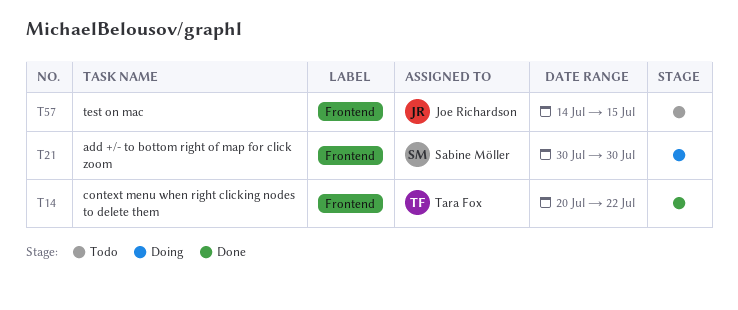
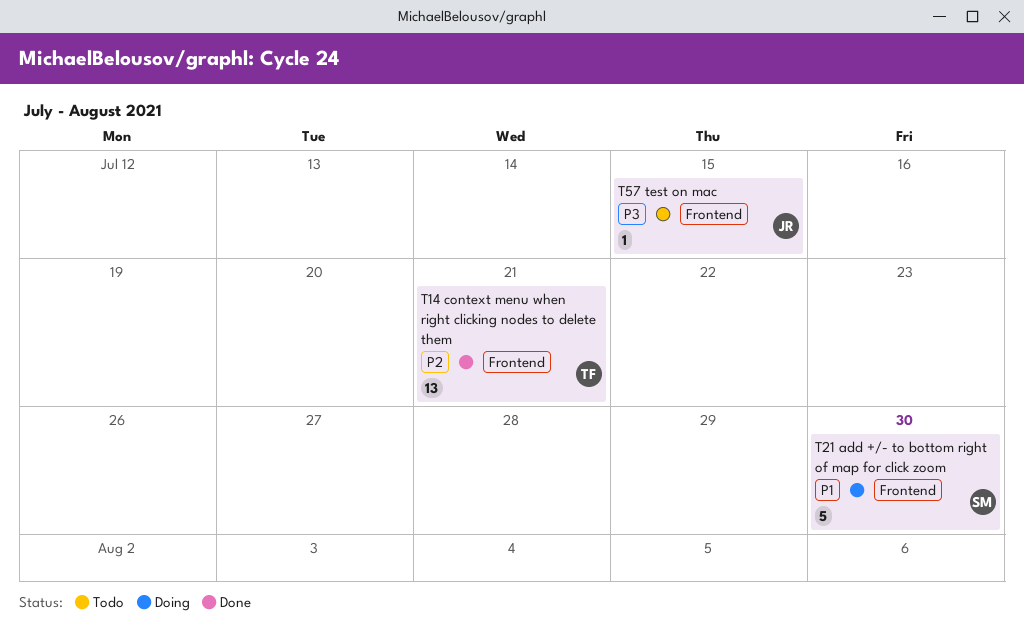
T14, due: Jul 22 -> Jul 21

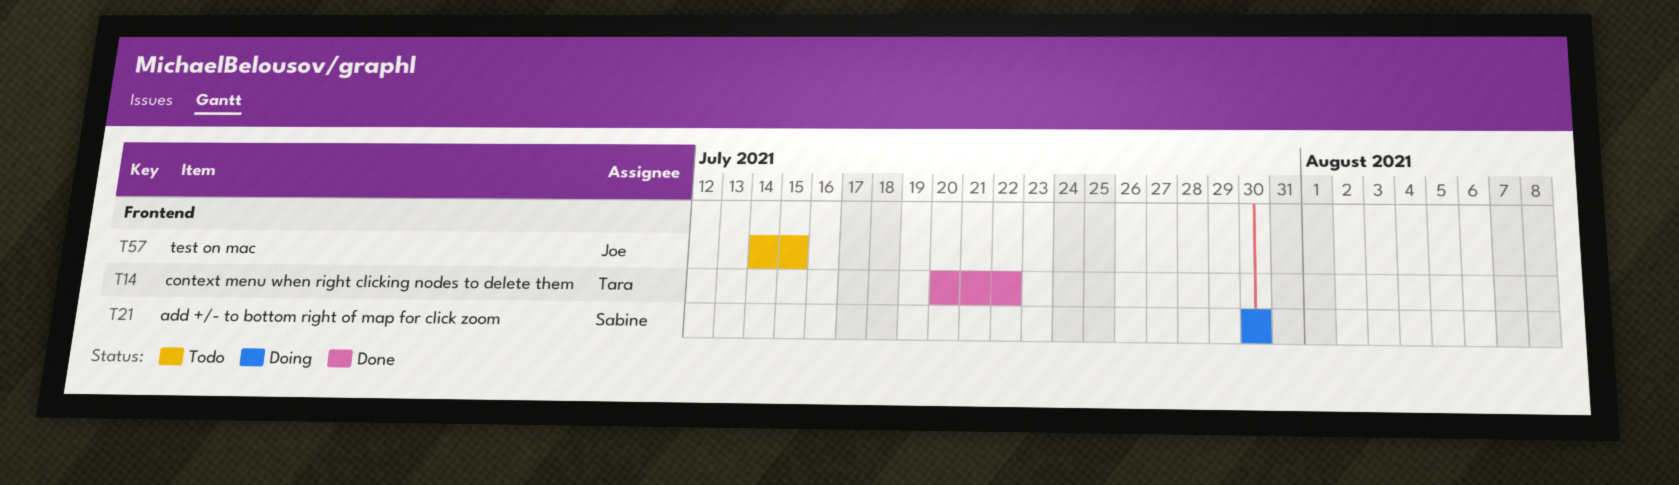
T14, due: Jul 21 -> Jul 22

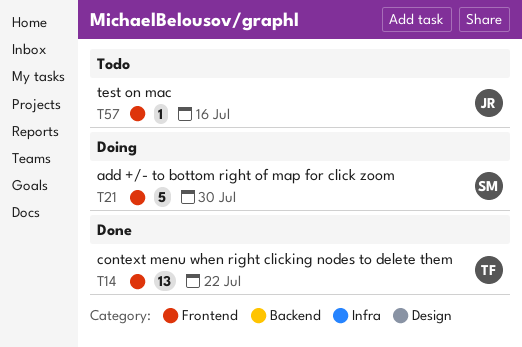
T57, due: Jul 15 -> Jul 16

